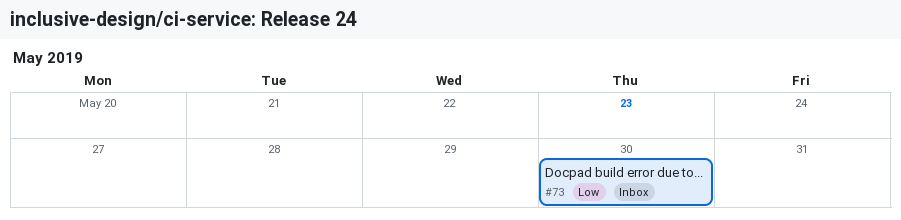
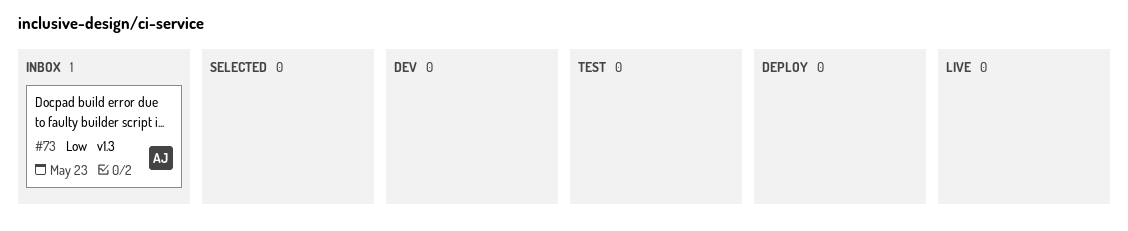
#73, due: May 30 -> May 23

